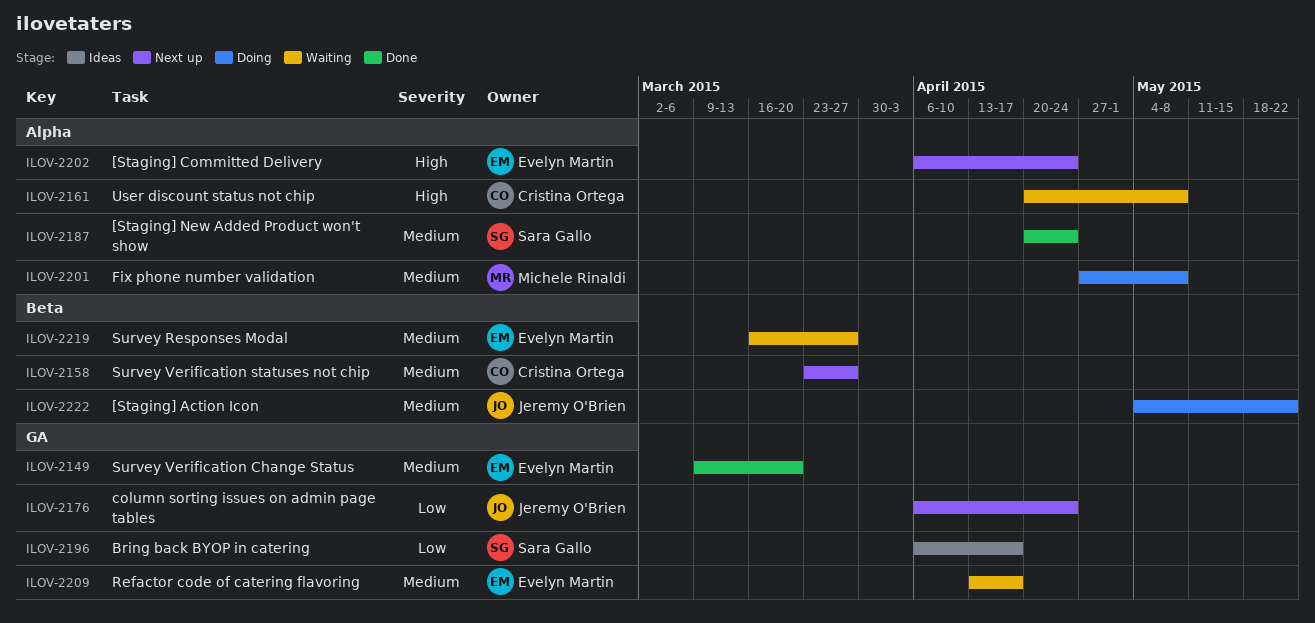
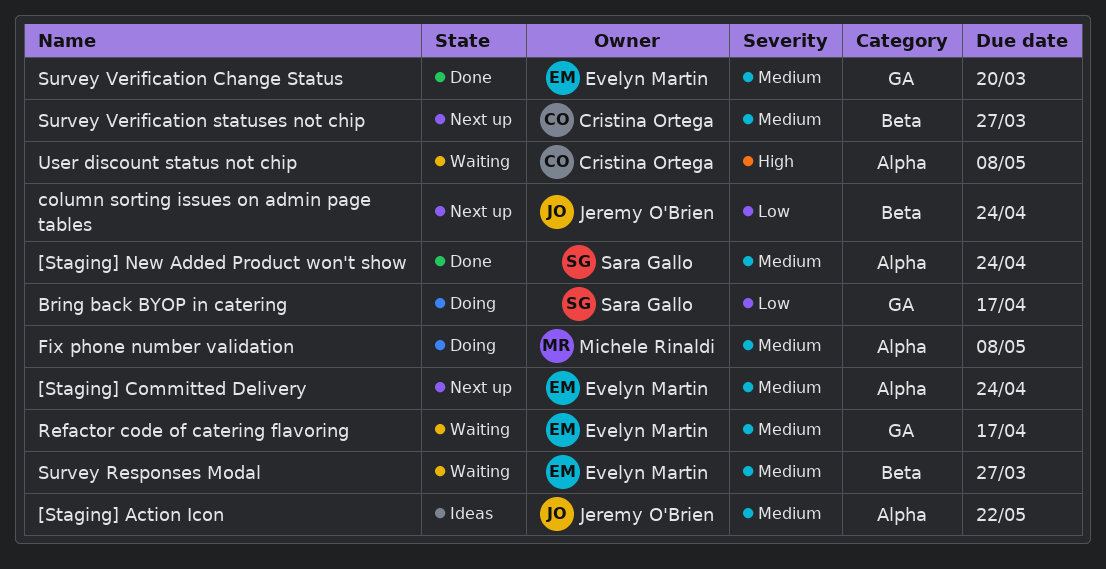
[Staging] Action Icon, status: Doing -> Ideas
[Staging] Action Icon, label: Beta -> Alpha
[Staging] Committed Delivery, priority: High -> Medium
Bring back BYOP in catering, status: Ideas -> Doing
column sorting issues on admin page tables, label: GA -> Beta

